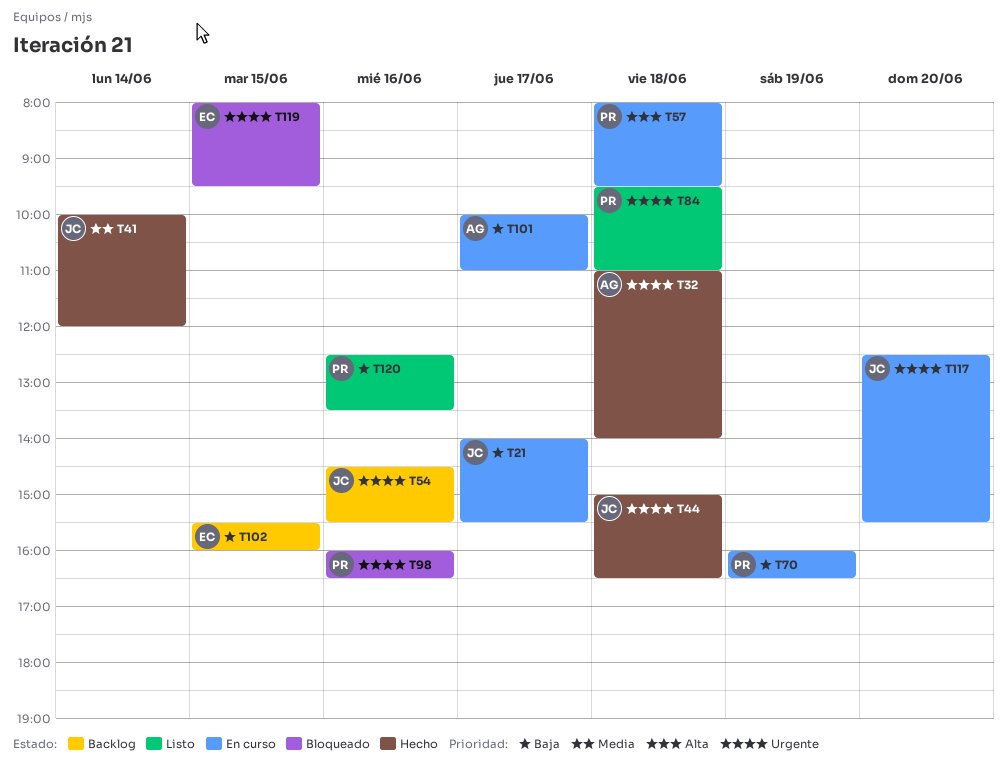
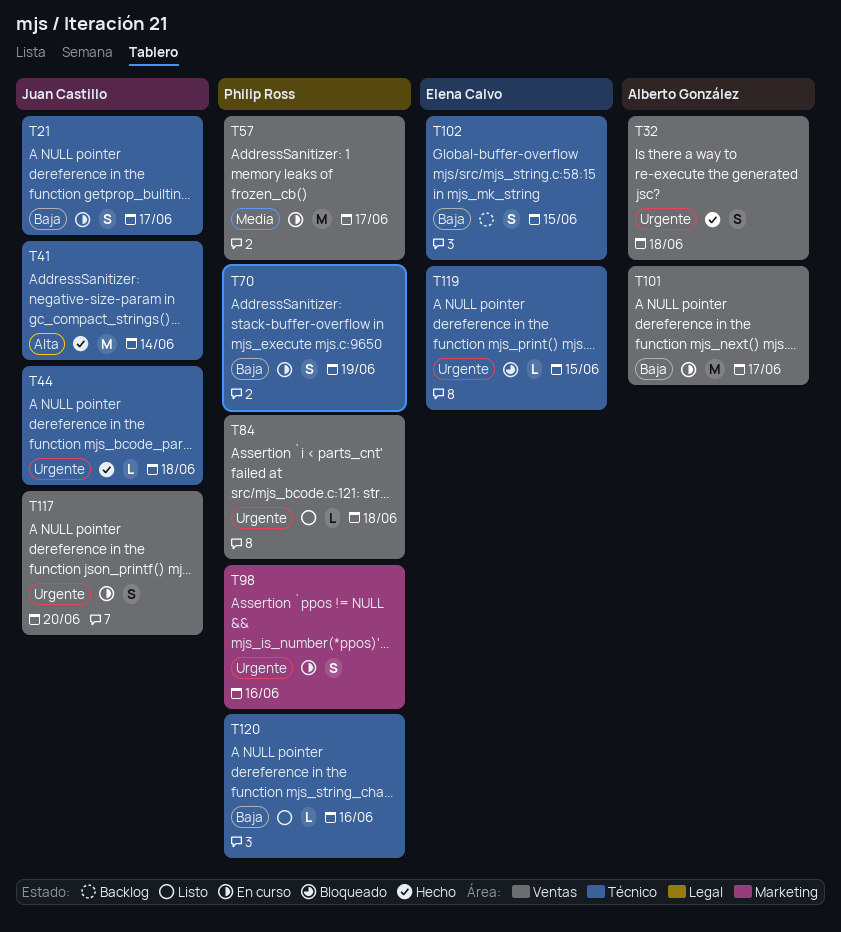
T41, priority: Media -> Alta
T54: present -> none
T57, priority: Alta -> Media
T57, day: Jun 18 -> Jun 17
T98, status: Bloqueado -> En curso

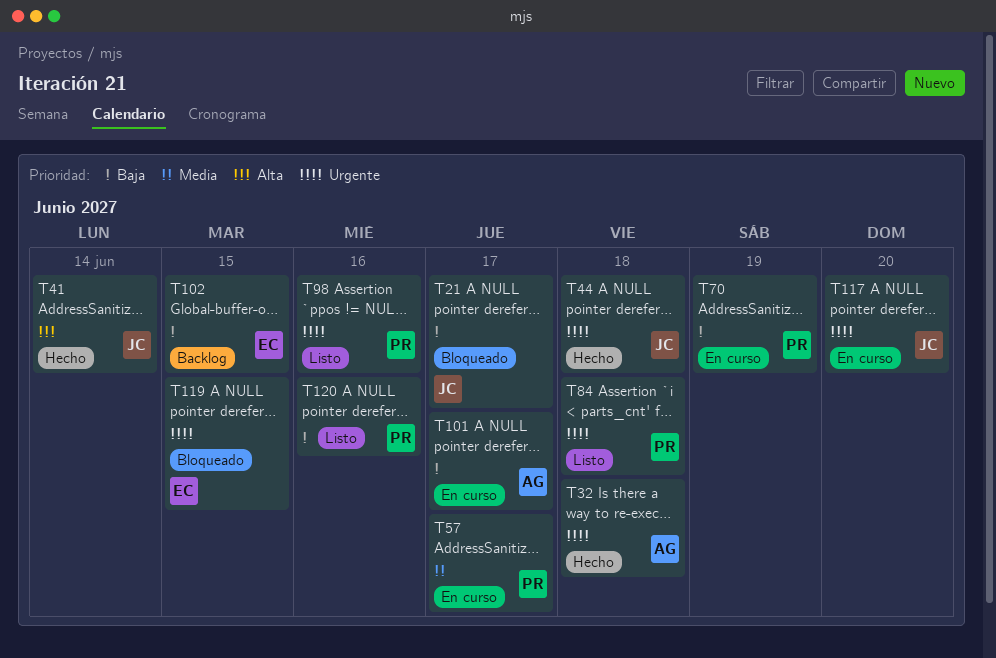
T21, status: En curso -> Bloqueado
T98, status: En curso -> Listo

